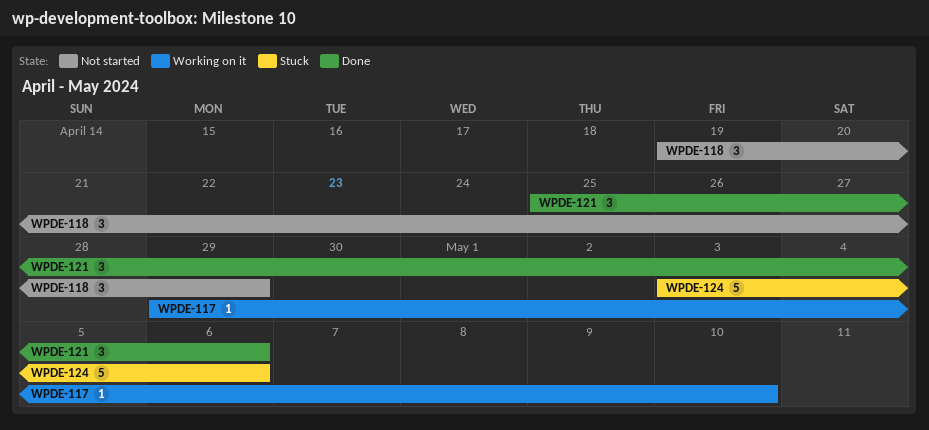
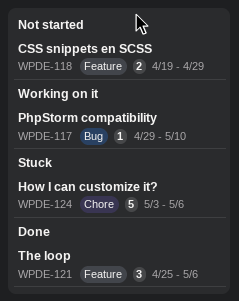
WPDE-118, estimate: 3 -> 2

